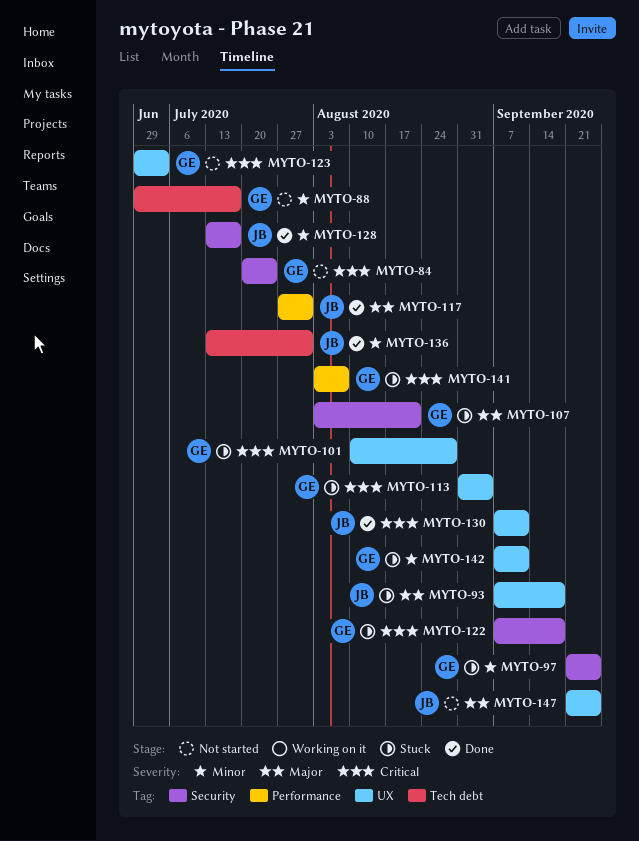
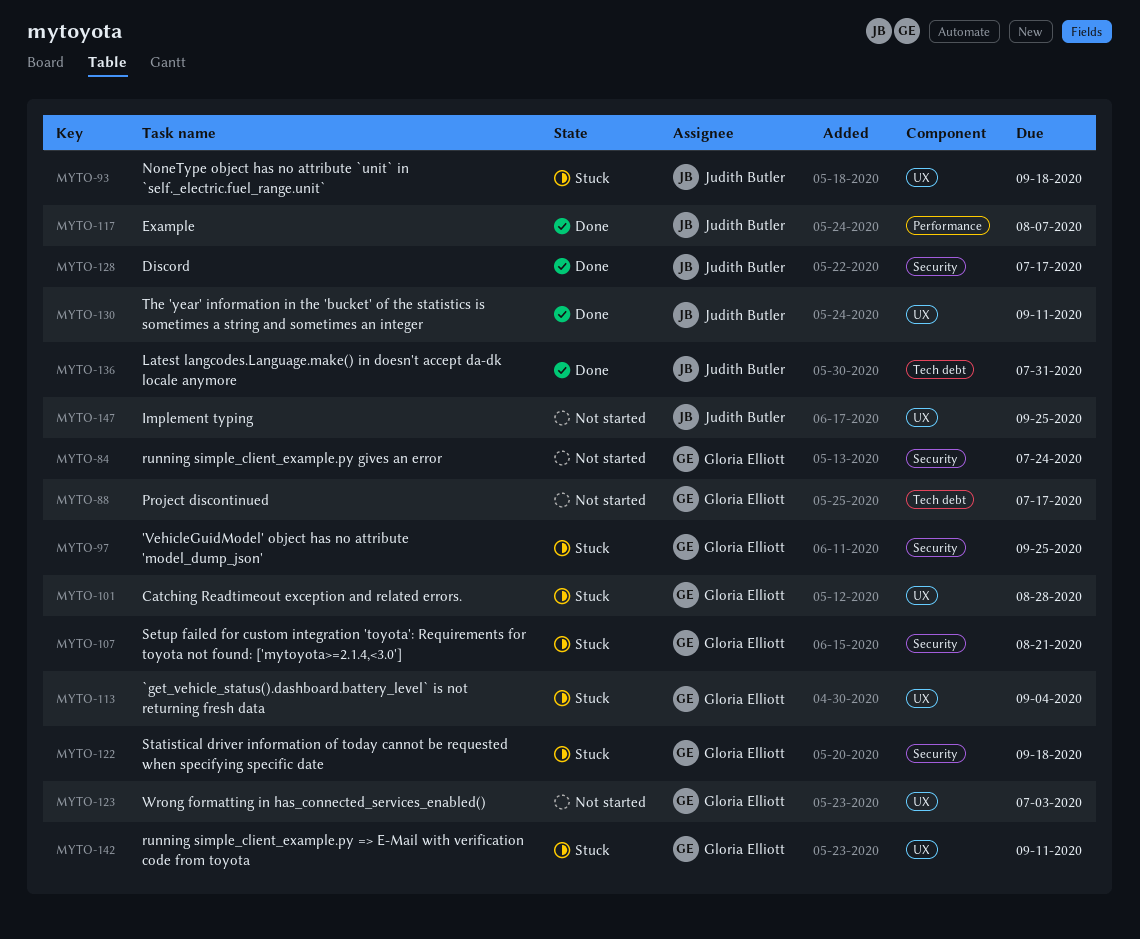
MYTO-117, due: Jul 31 -> Aug 7
MYTO-141: present -> none

